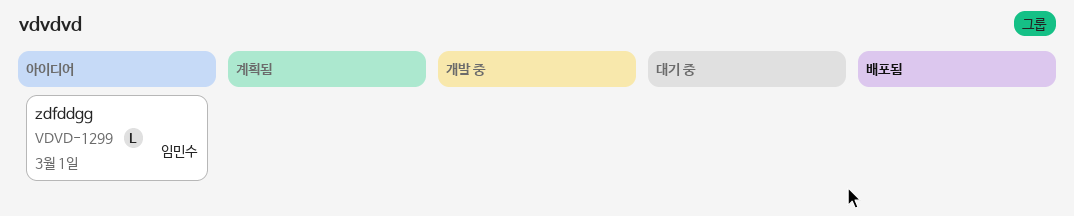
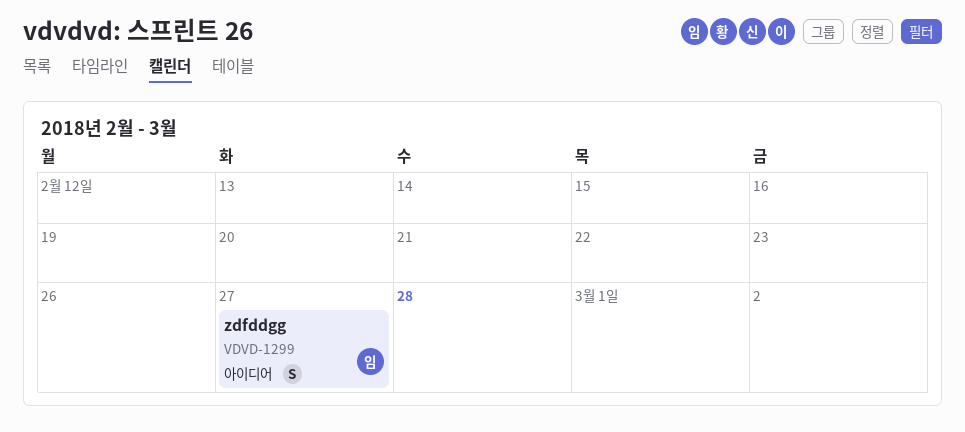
VDVD-1299, estimate: L -> S
VDVD-1299, due: Mar 1 -> Feb 27

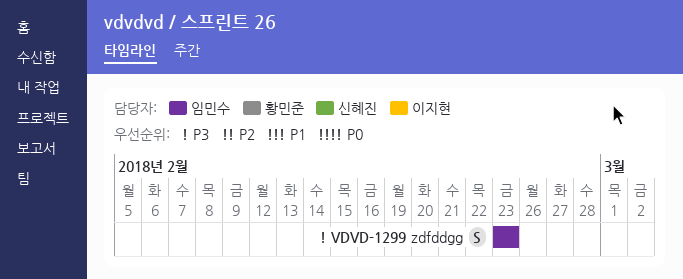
VDVD-1299, due: Feb 27 -> Feb 23

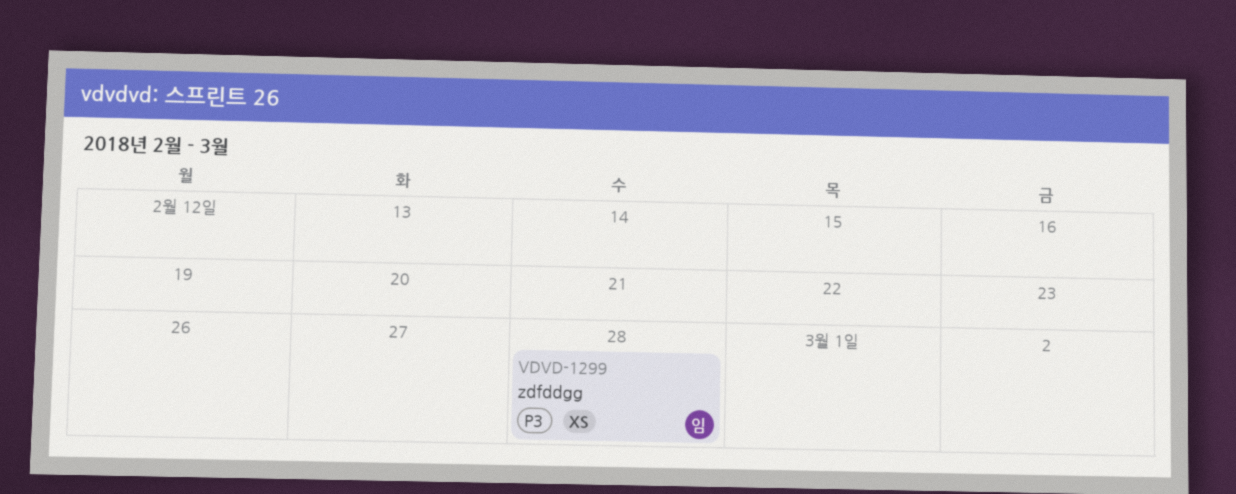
VDVD-1299, estimate: S -> XS
VDVD-1299, due: Feb 23 -> Feb 28

